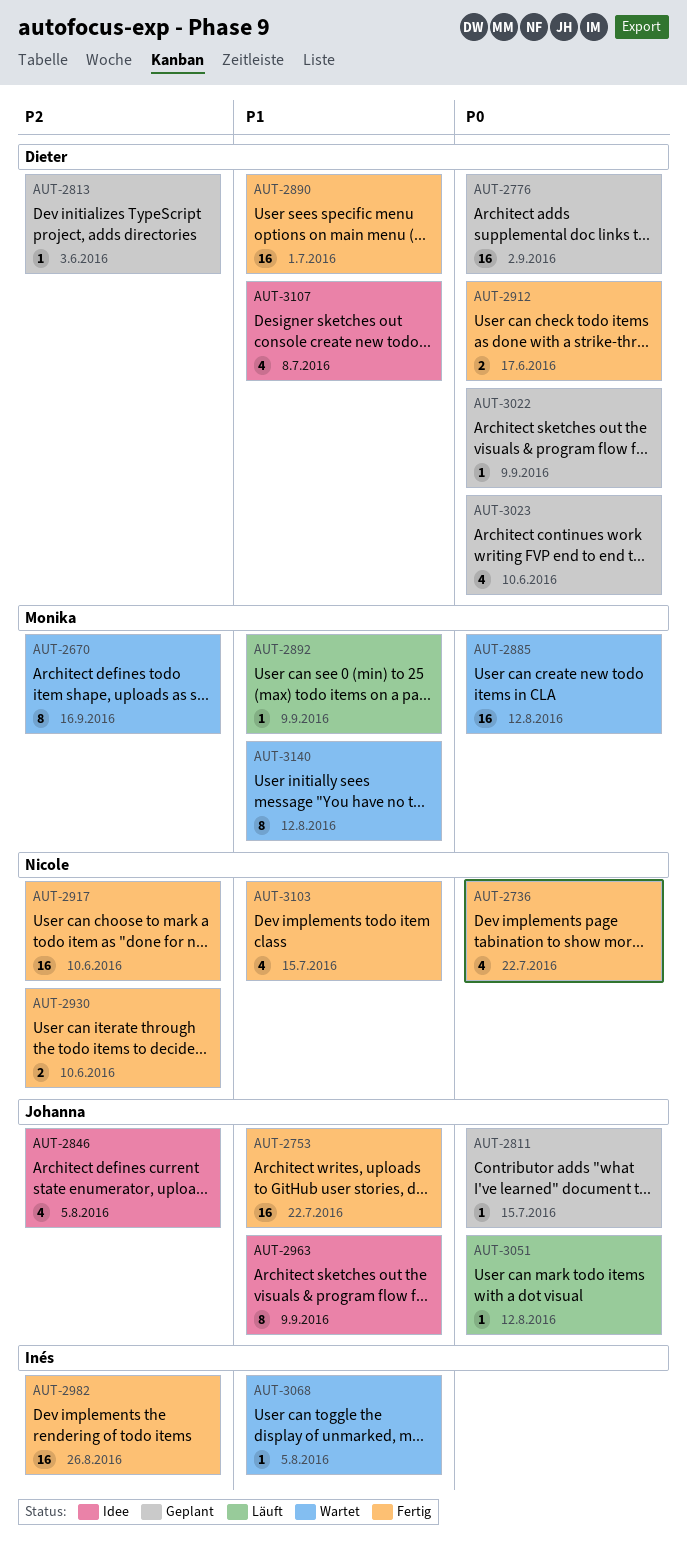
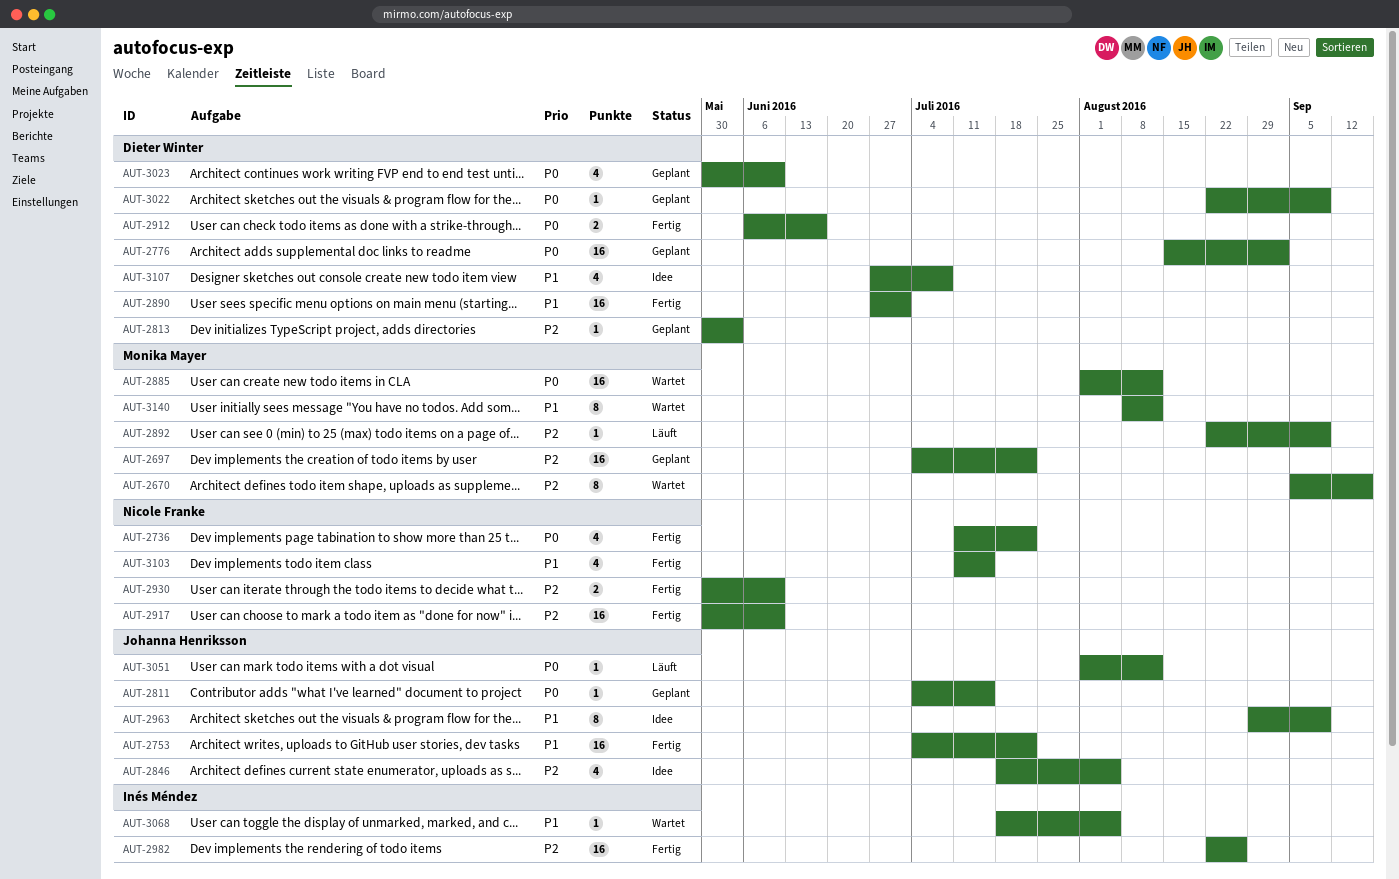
AUT-2697: none -> present
AUT-2892, priority: P1 -> P2

